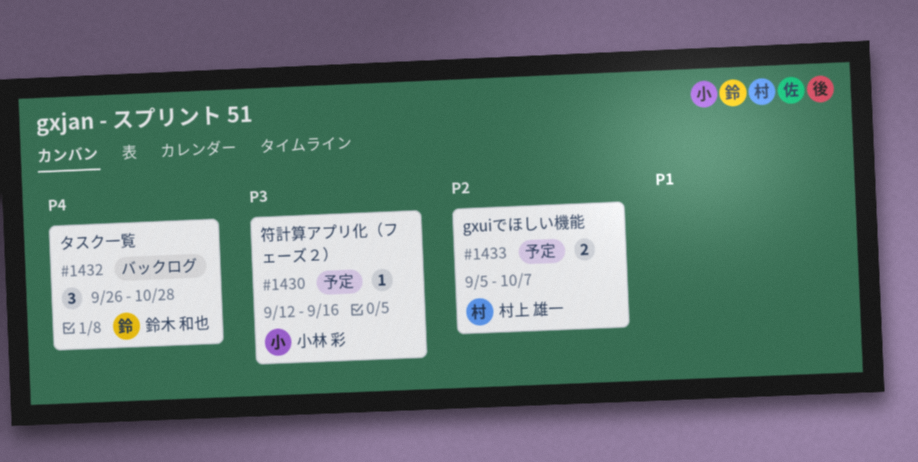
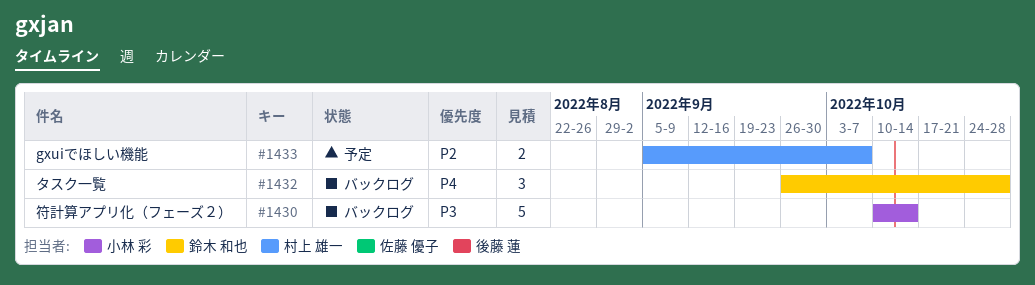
#1430, status: 予定 -> バックログ
#1430, estimate: 1 -> 5
#1430, start: Sep 12 -> Oct 10
#1430, due: Sep 16 -> Oct 14

